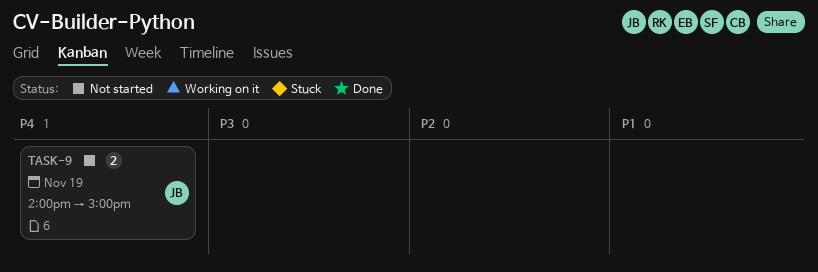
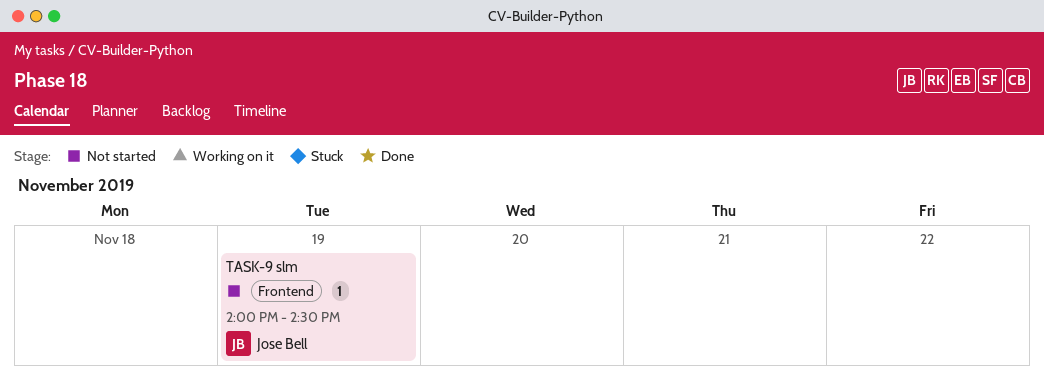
TASK-9, estimate: 2 -> 1
TASK-9, ends: 15:00 -> 14:30

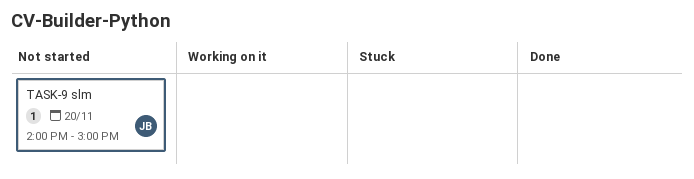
TASK-9, day: Nov 19 -> Nov 20
TASK-9, ends: 14:30 -> 15:00

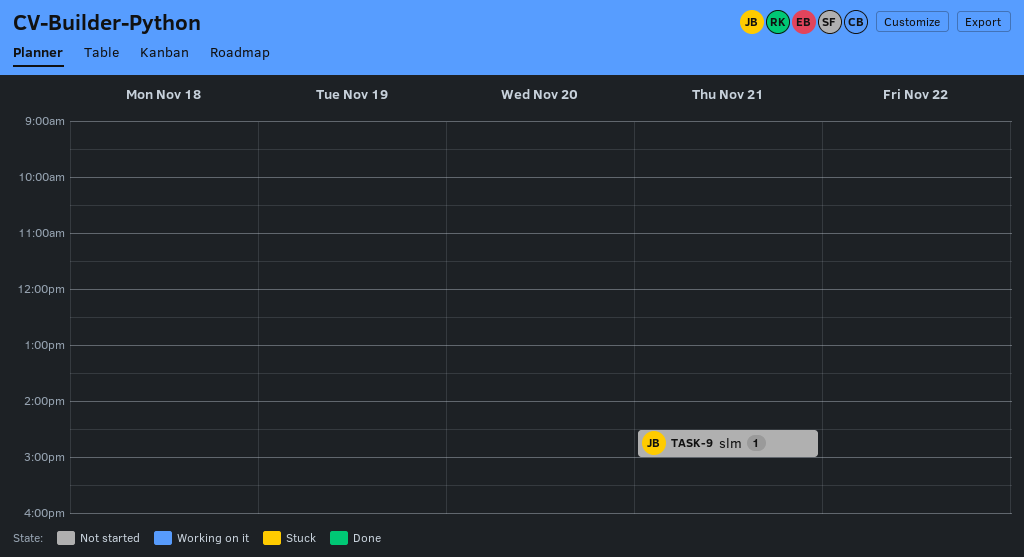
TASK-9, day: Nov 20 -> Nov 21
TASK-9, begins: 14:00 -> 14:30

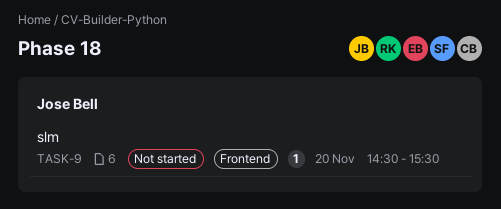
TASK-9, day: Nov 21 -> Nov 20
TASK-9, ends: 15:00 -> 15:30

